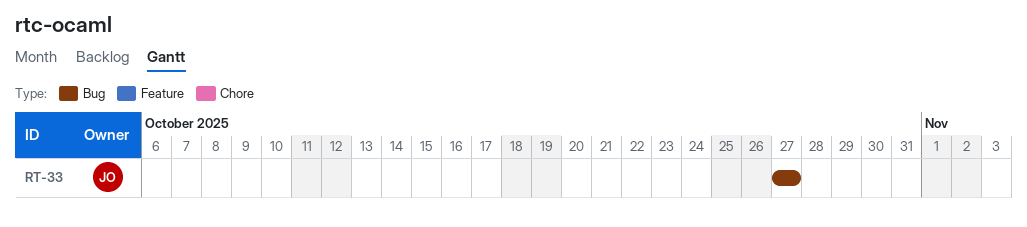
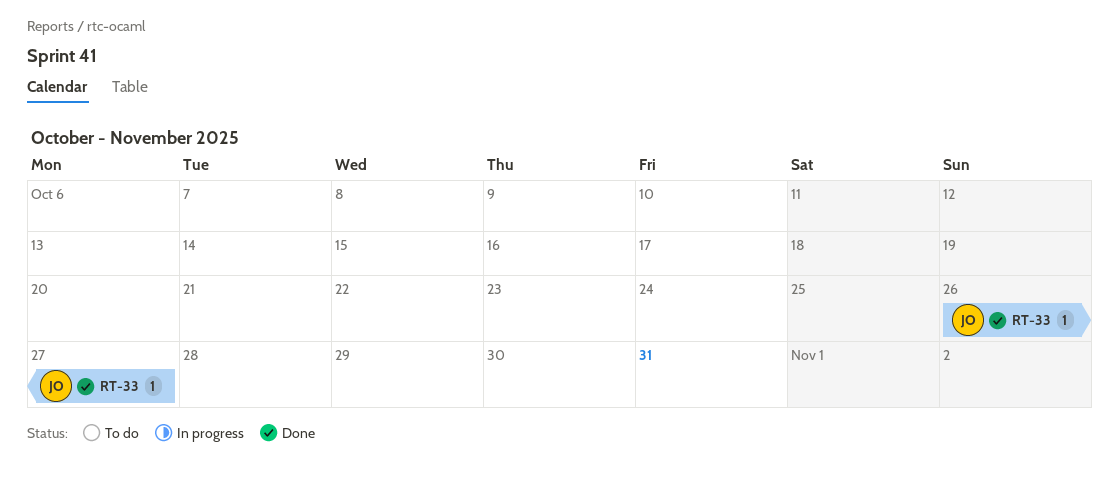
RT-33, start: Oct 27 -> Oct 26

